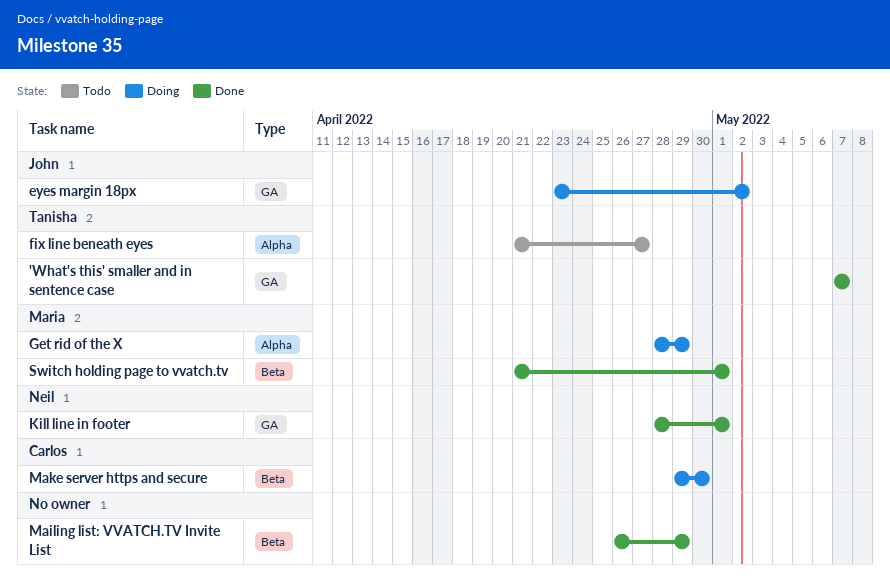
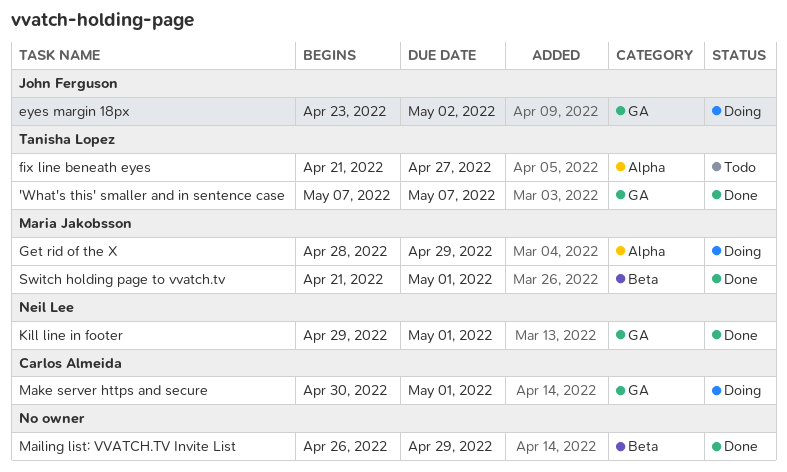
Kill line in footer, start: Apr 28 -> Apr 29
Make server https and secure, label: Beta -> GA
Make server https and secure, start: Apr 29 -> Apr 30
Make server https and secure, due: Apr 30 -> May 1

